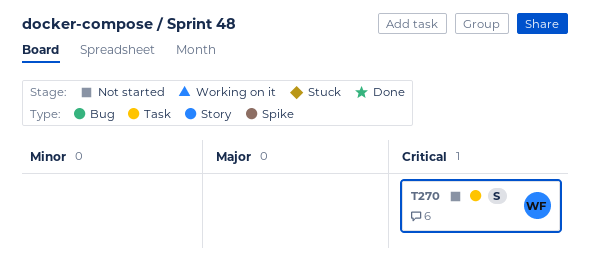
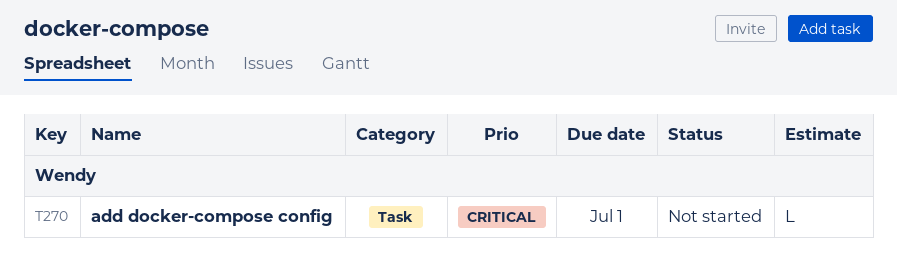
T270, estimate: S -> L

